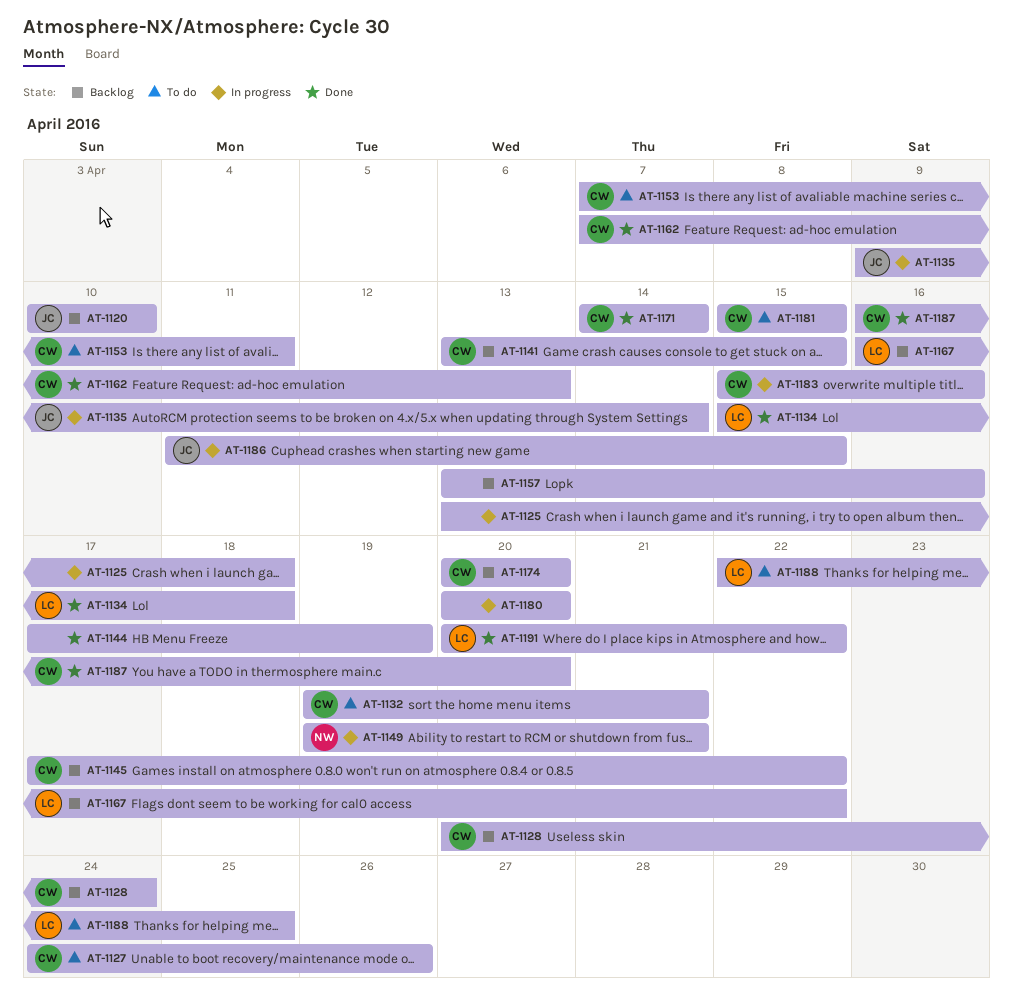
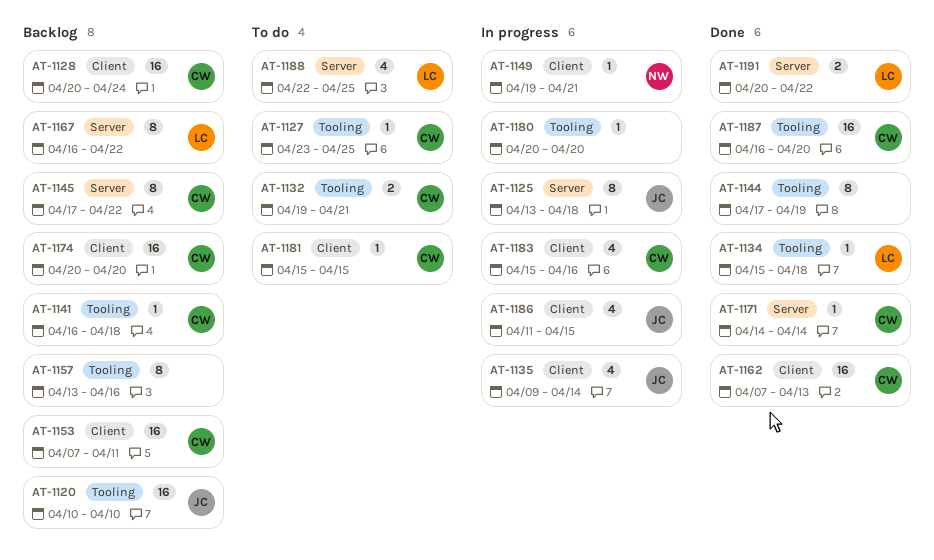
AT-1125, owner: none -> JC
AT-1127, start: Apr 24 -> Apr 23
AT-1127, due: Apr 26 -> Apr 25
AT-1141, start: Apr 13 -> Apr 16
AT-1141, due: Apr 15 -> Apr 18
AT-1153, status: To do -> Backlog

